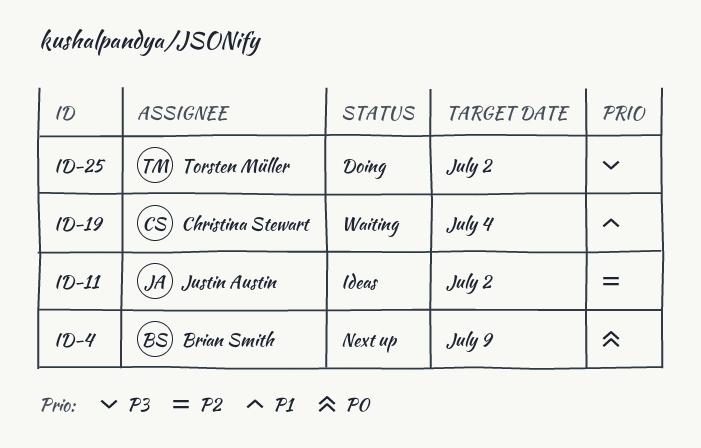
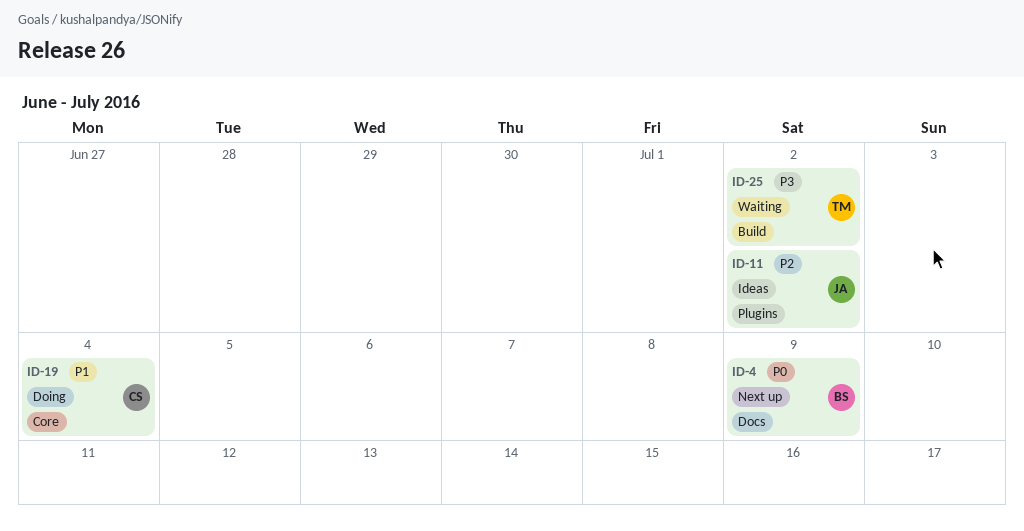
ID-19, status: Waiting -> Doing
ID-25, status: Doing -> Waiting

